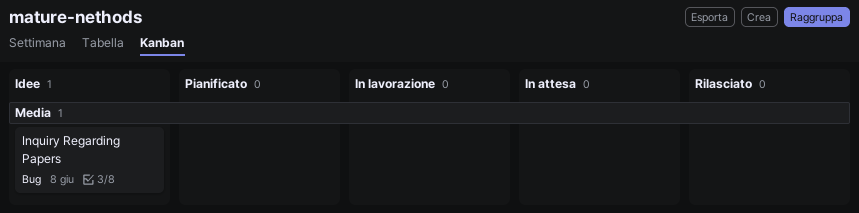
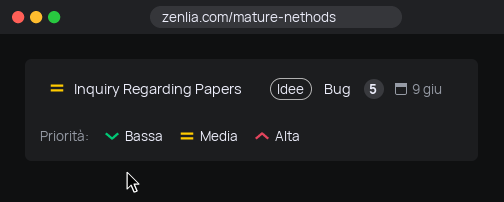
Inquiry Regarding Papers, due: Jun 8 -> Jun 9

